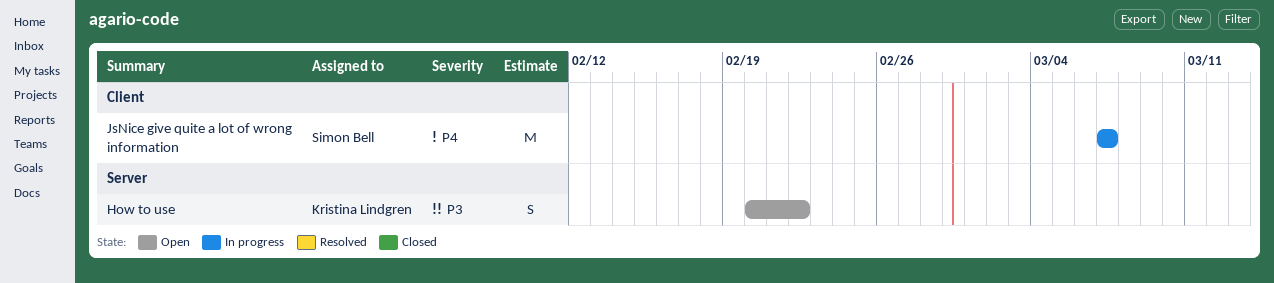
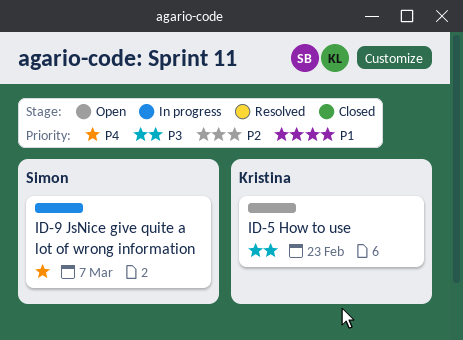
How to use, due: Feb 22 -> Feb 23

